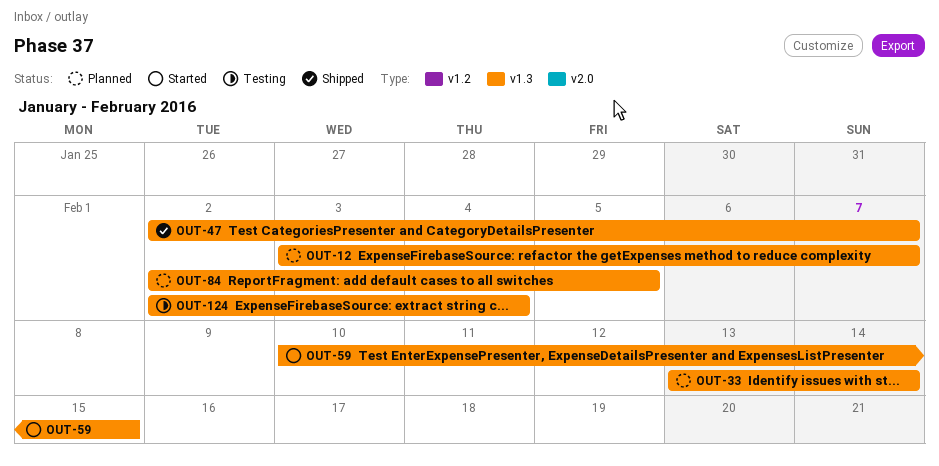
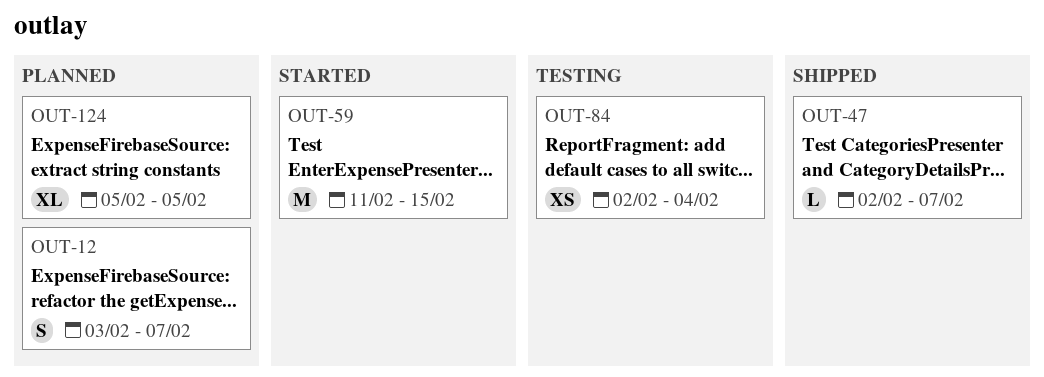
OUT-33: present -> none
OUT-59, start: Feb 10 -> Feb 11
OUT-84, status: Planned -> Testing
OUT-84, due: Feb 5 -> Feb 4
OUT-124, status: Testing -> Planned
OUT-124, start: Feb 2 -> Feb 5
OUT-124, due: Feb 4 -> Feb 5

